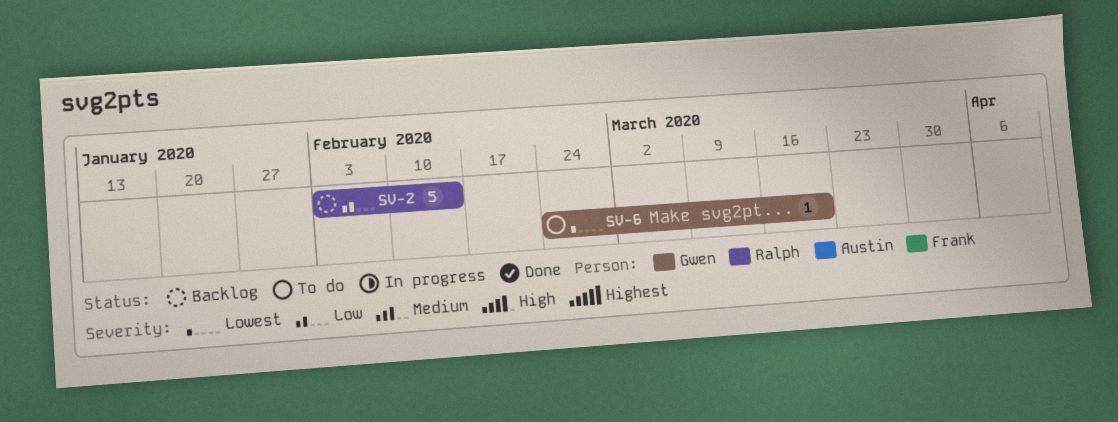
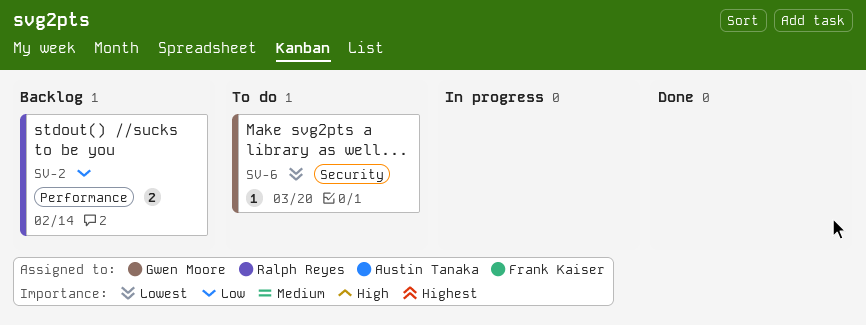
SV-2, estimate: 5 -> 2

